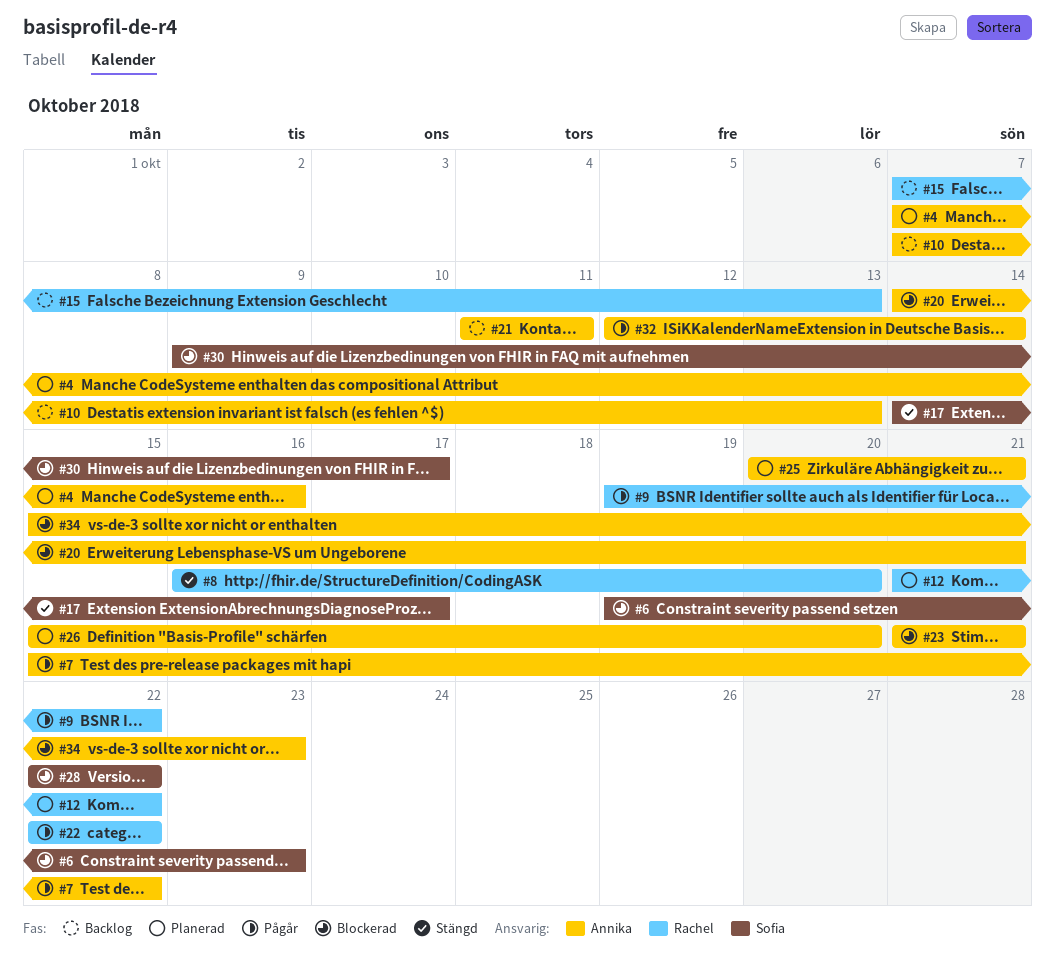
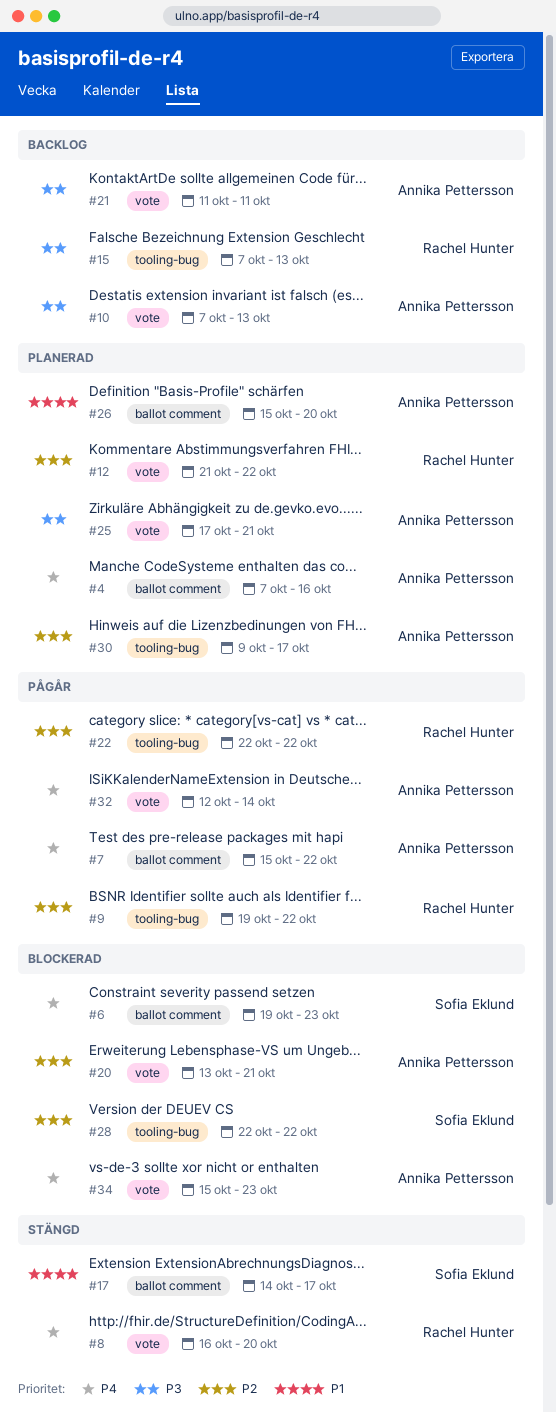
#20, start: Oct 14 -> Oct 13
#23: present -> none
#25, start: Oct 20 -> Oct 17
#30, status: Blockerad -> Planerad
#30, owner: Sofia Eklund -> Annika Pettersson

